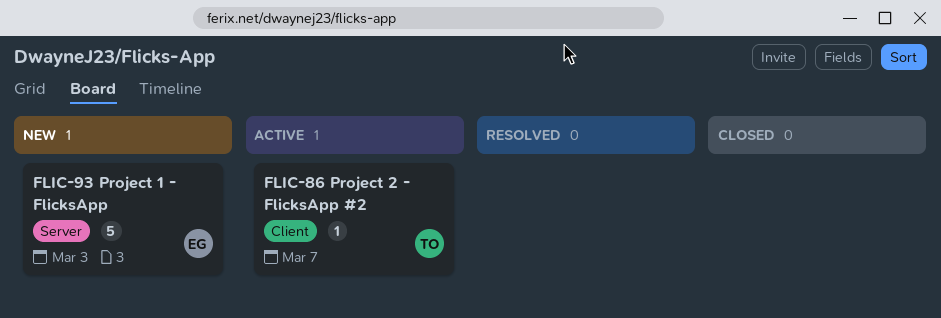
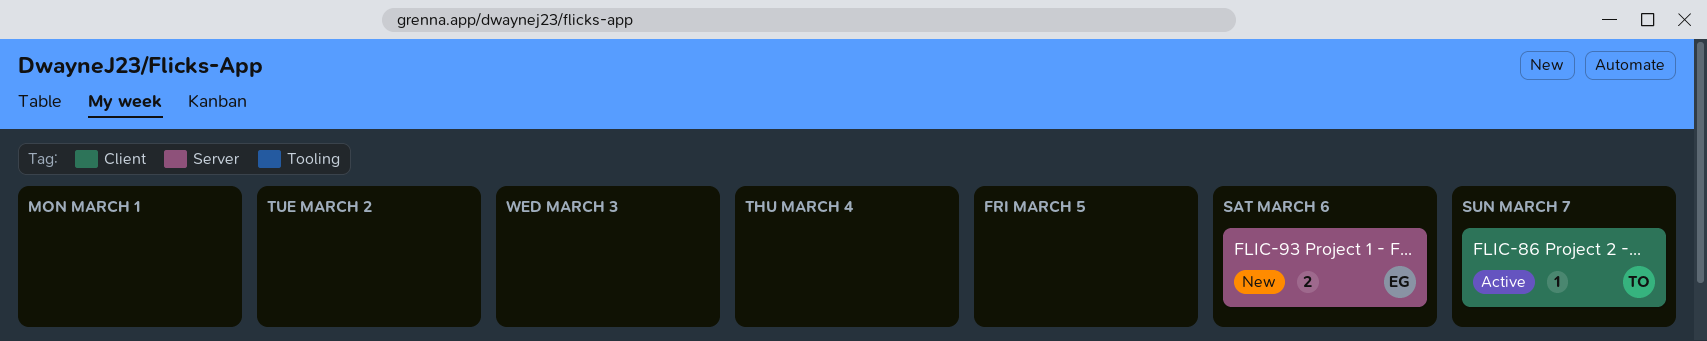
FLIC-93, estimate: 5 -> 2
FLIC-93, due: Mar 3 -> Mar 6

